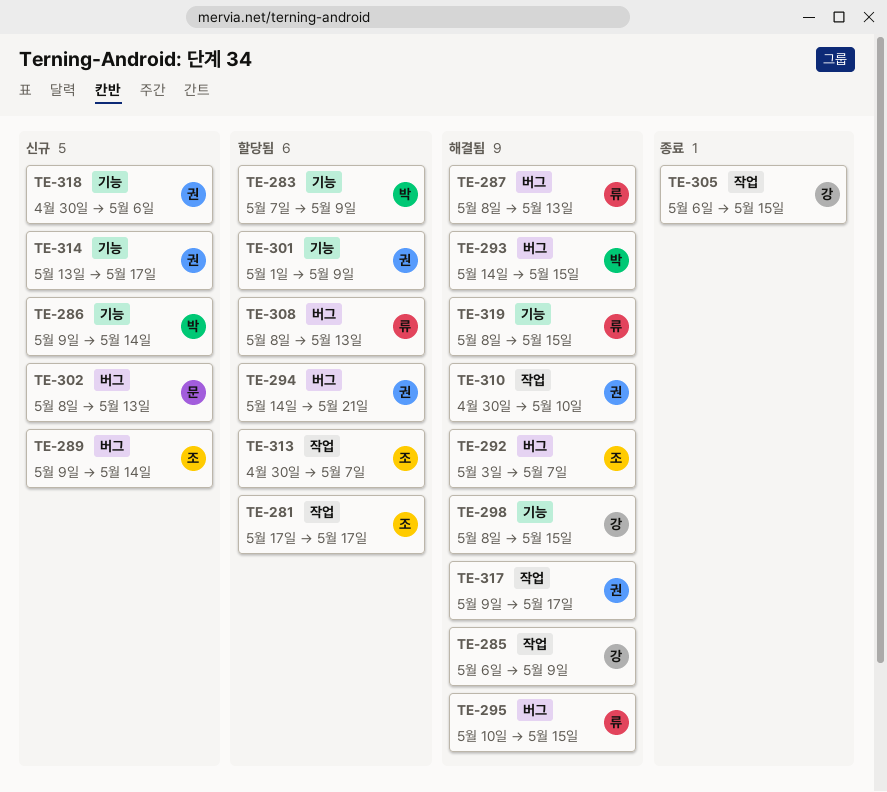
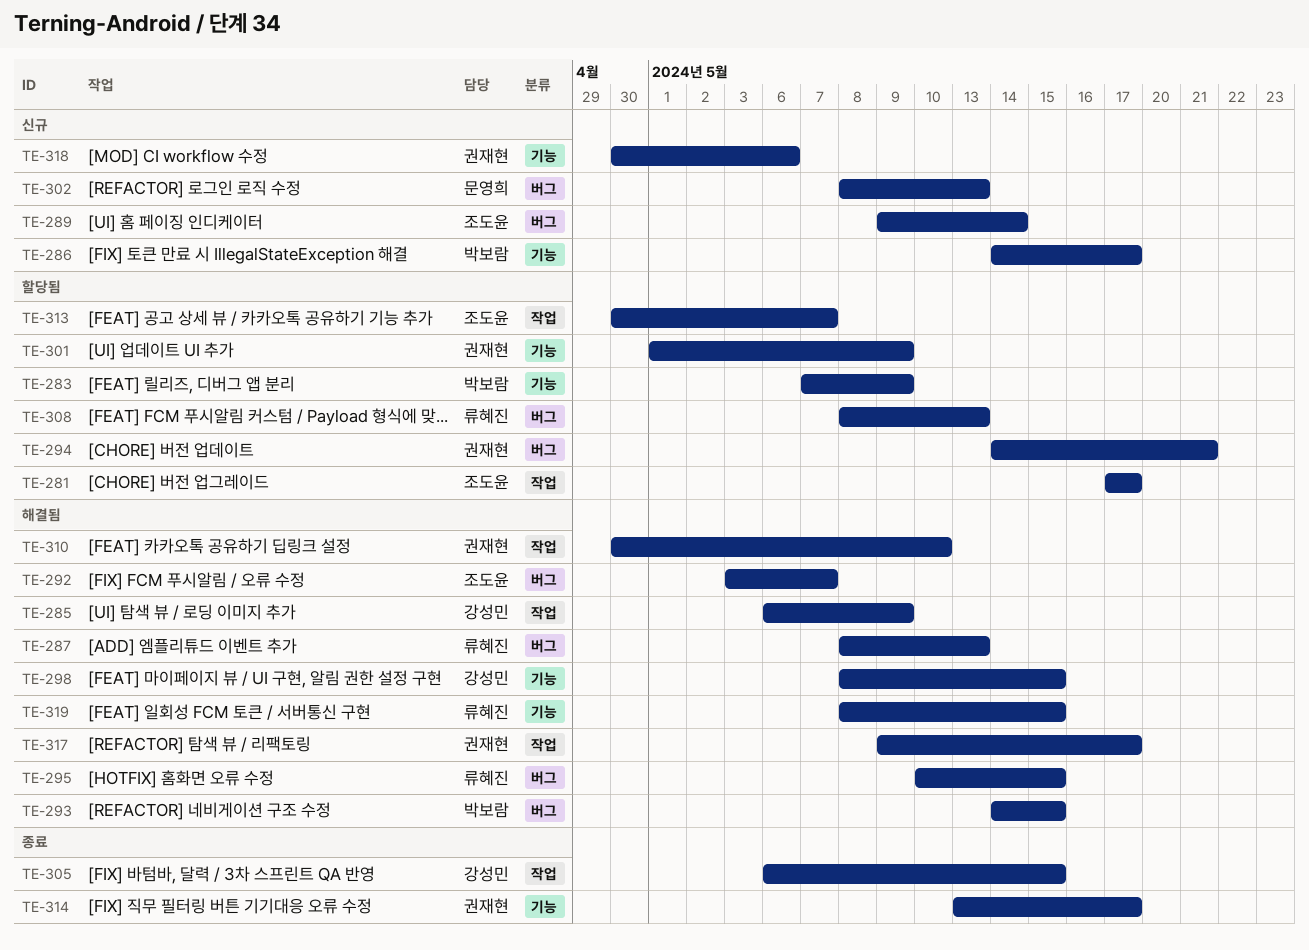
TE-286, start: May 9 -> May 14
TE-286, due: May 14 -> May 17
TE-314, status: 신규 -> 종료

